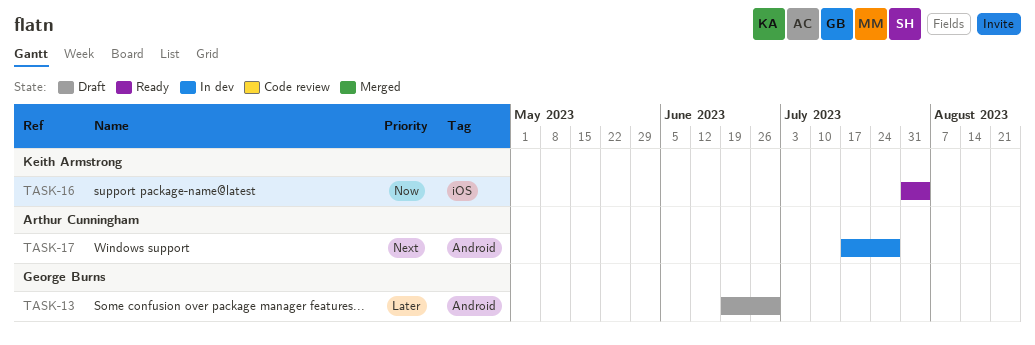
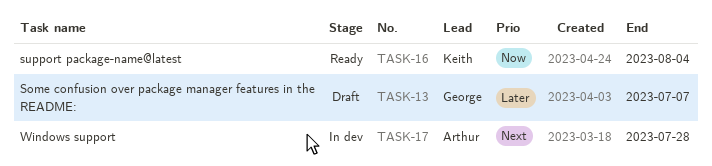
TASK-13, due: Jun 30 -> Jul 7

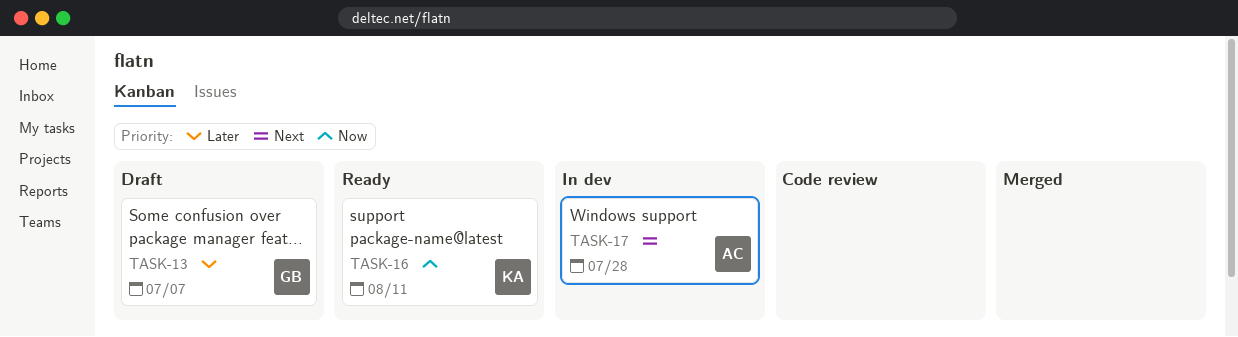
TASK-16, due: Aug 4 -> Aug 11

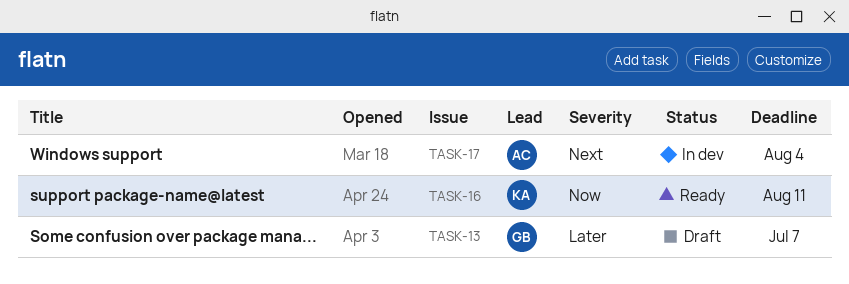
TASK-17, due: Jul 28 -> Aug 4

